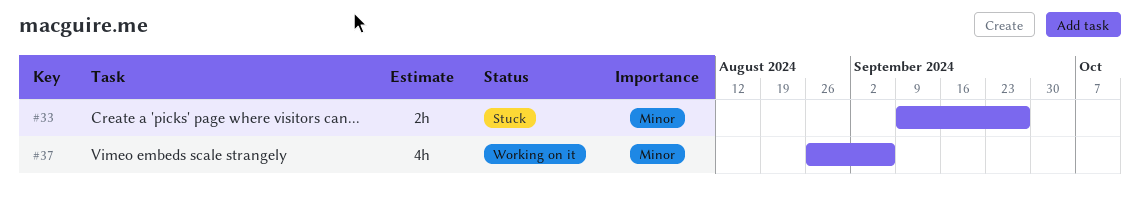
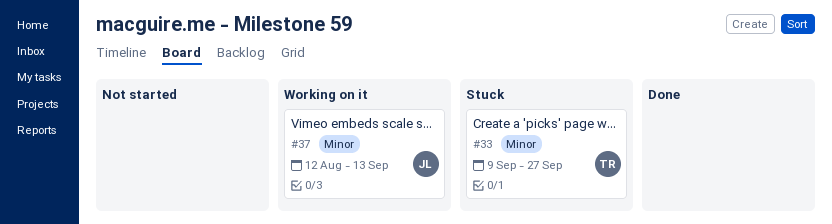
#37, start: Aug 26 -> Aug 12
#37, due: Sep 6 -> Sep 13

